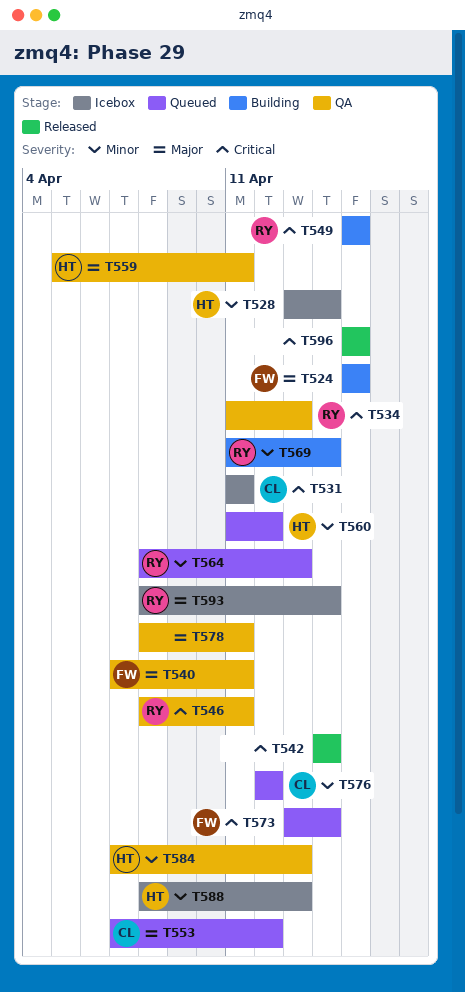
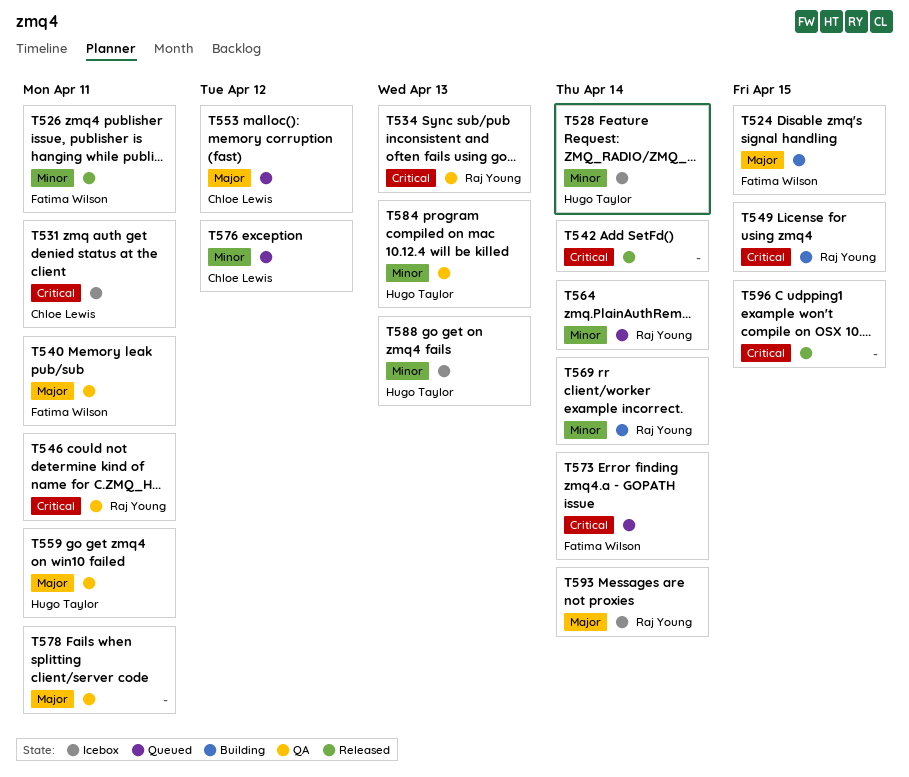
T526: none -> present
T560: present -> none
T564, due: Apr 13 -> Apr 14

